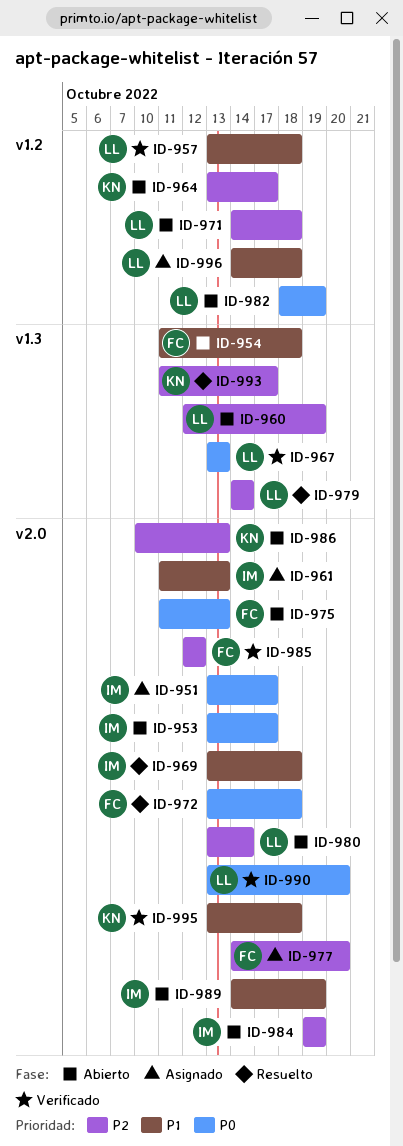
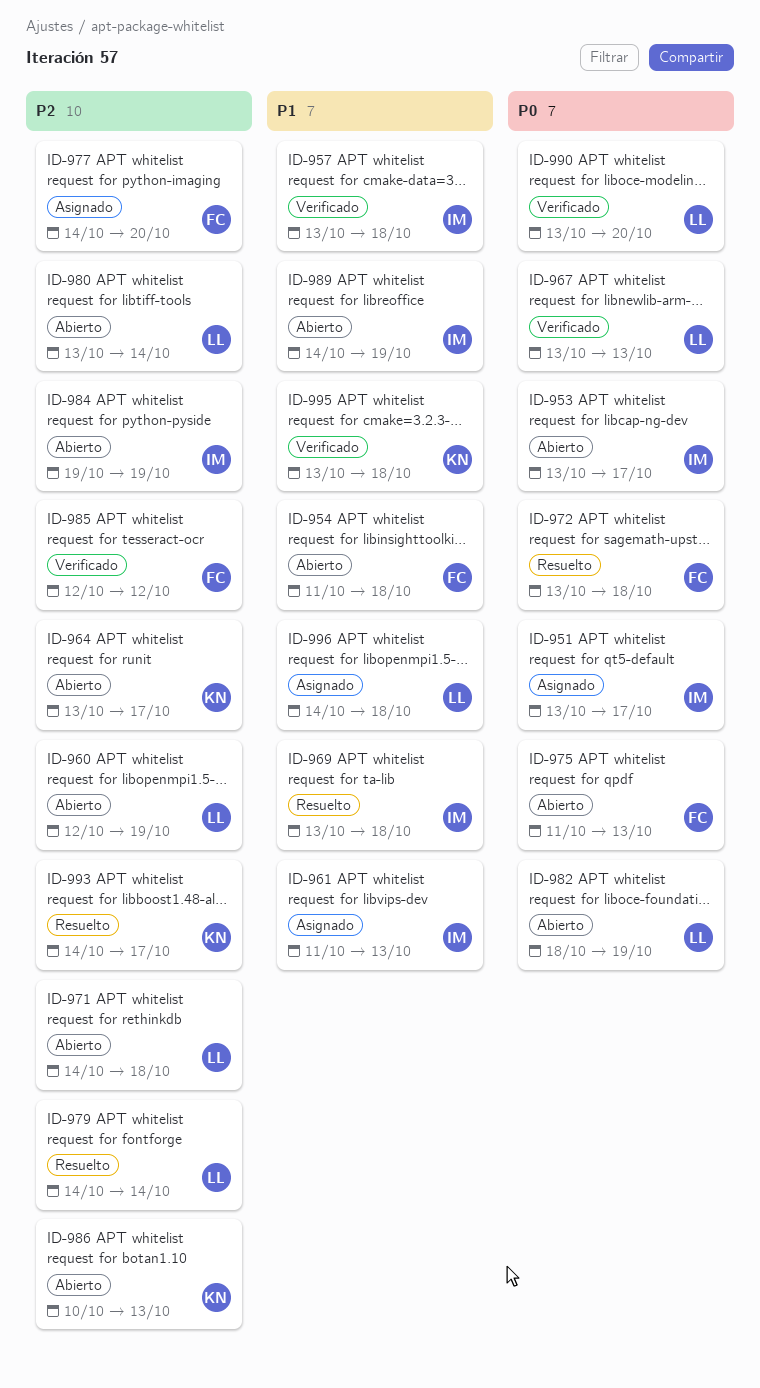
ID-957, owner: LL -> IM
ID-993, start: Oct 11 -> Oct 14

